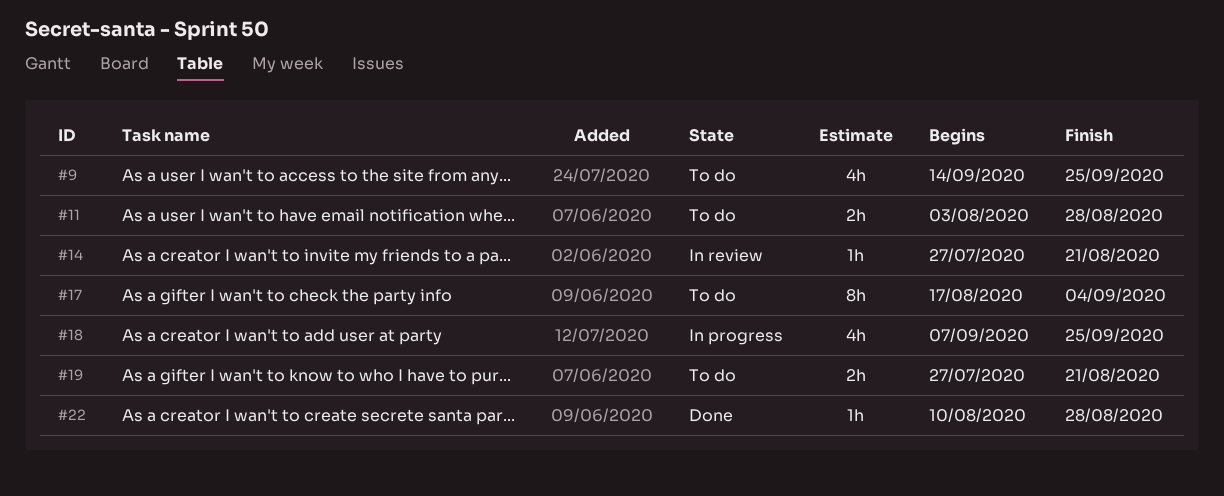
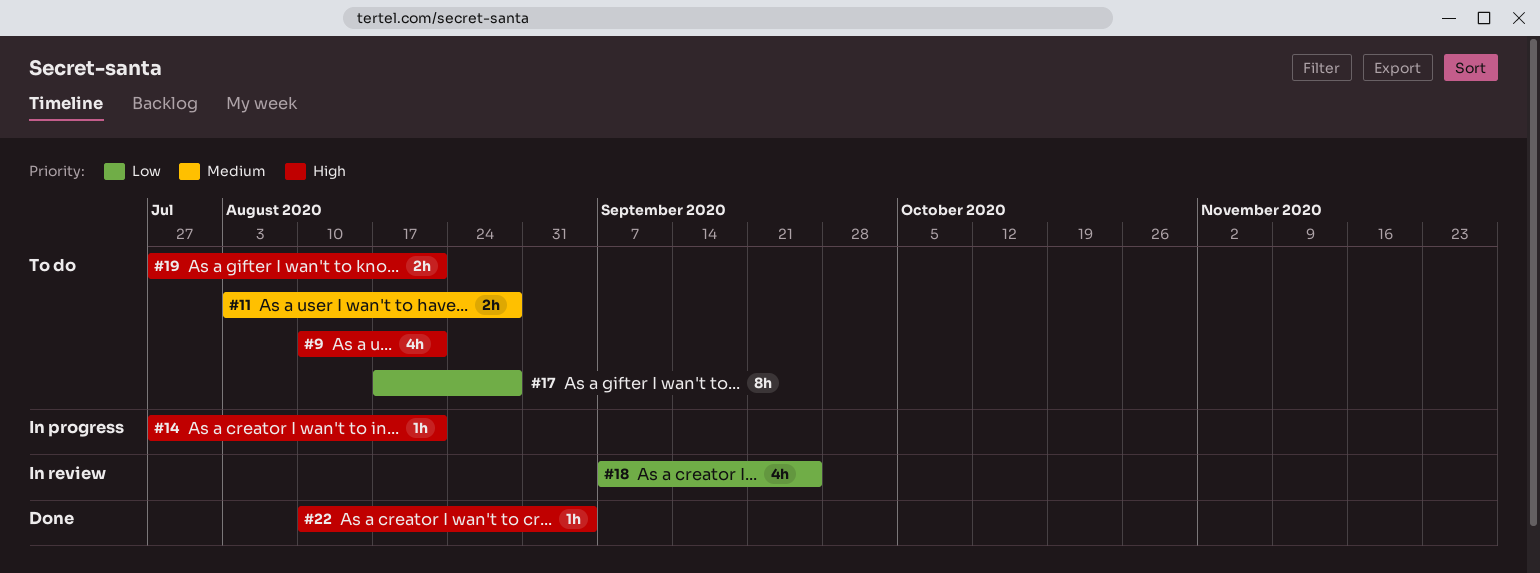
#9, start: Sep 14 -> Aug 10
#9, due: Sep 25 -> Aug 21
#14, status: In review -> In progress
#17, due: Sep 4 -> Aug 28
#18, status: In progress -> In review
#22, due: Aug 28 -> Sep 4

